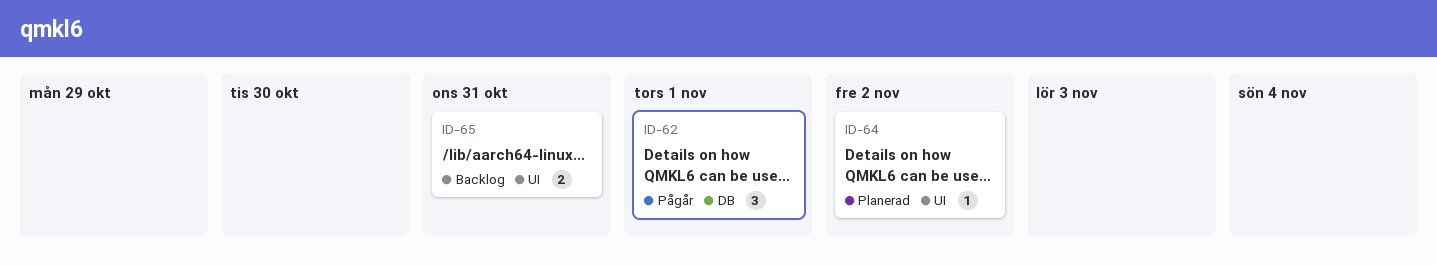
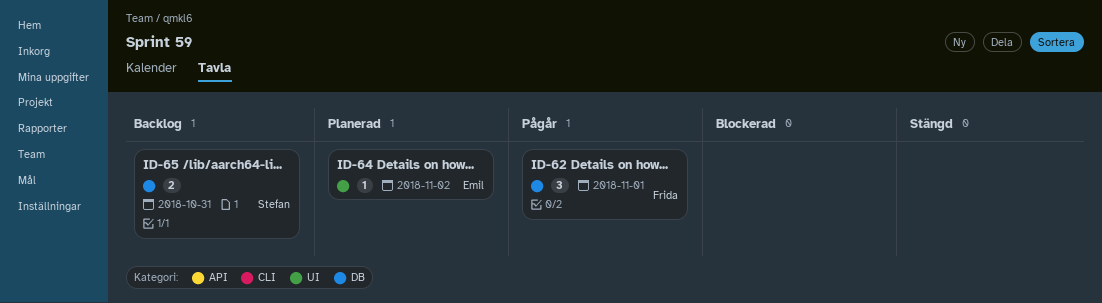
ID-65, label: UI -> DB

